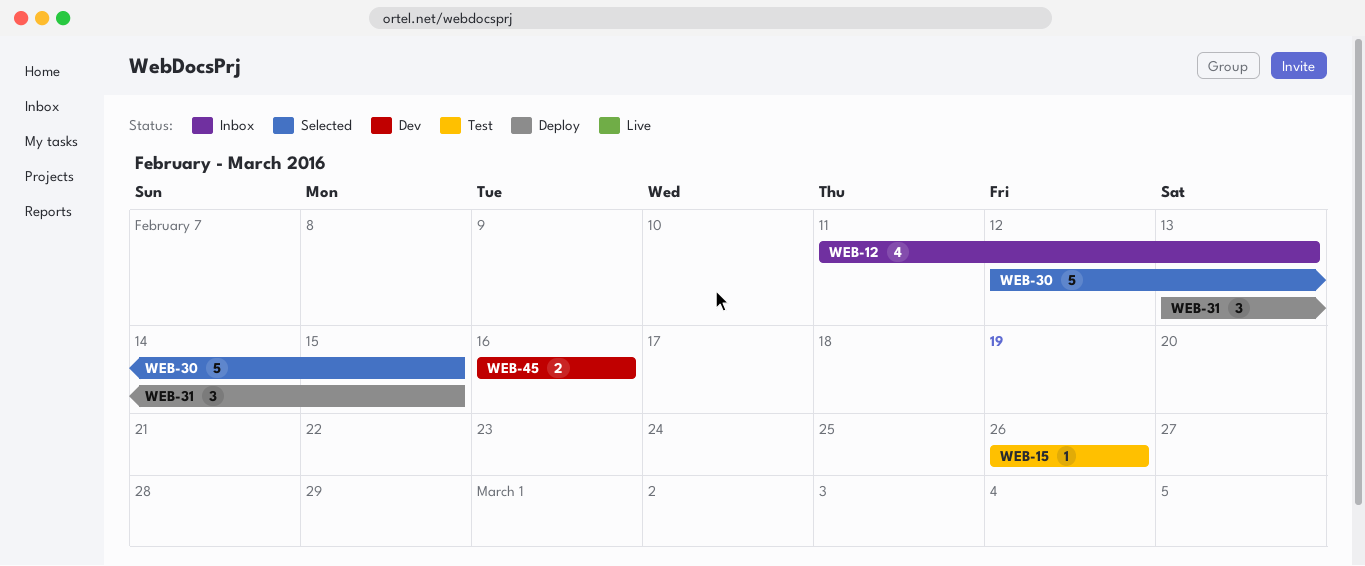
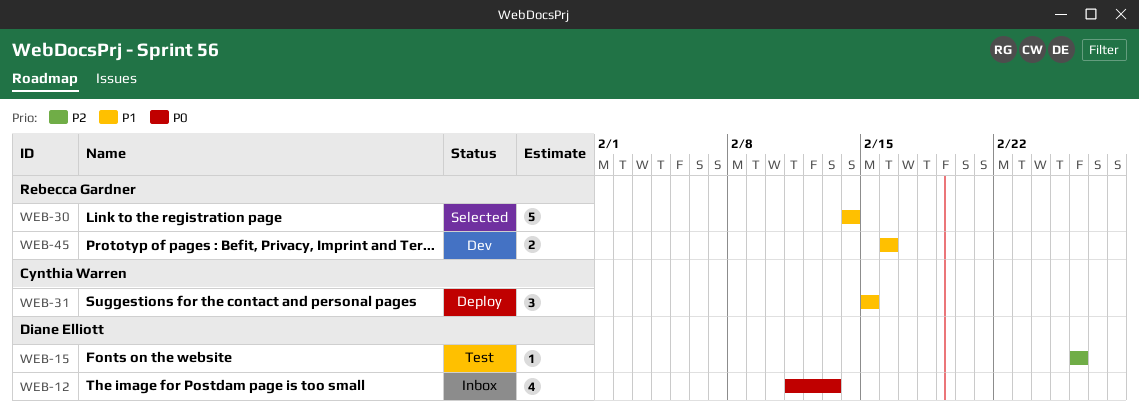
WEB-30, start: Feb 12 -> Feb 14
WEB-30, due: Feb 15 -> Feb 14
WEB-31, start: Feb 13 -> Feb 15

